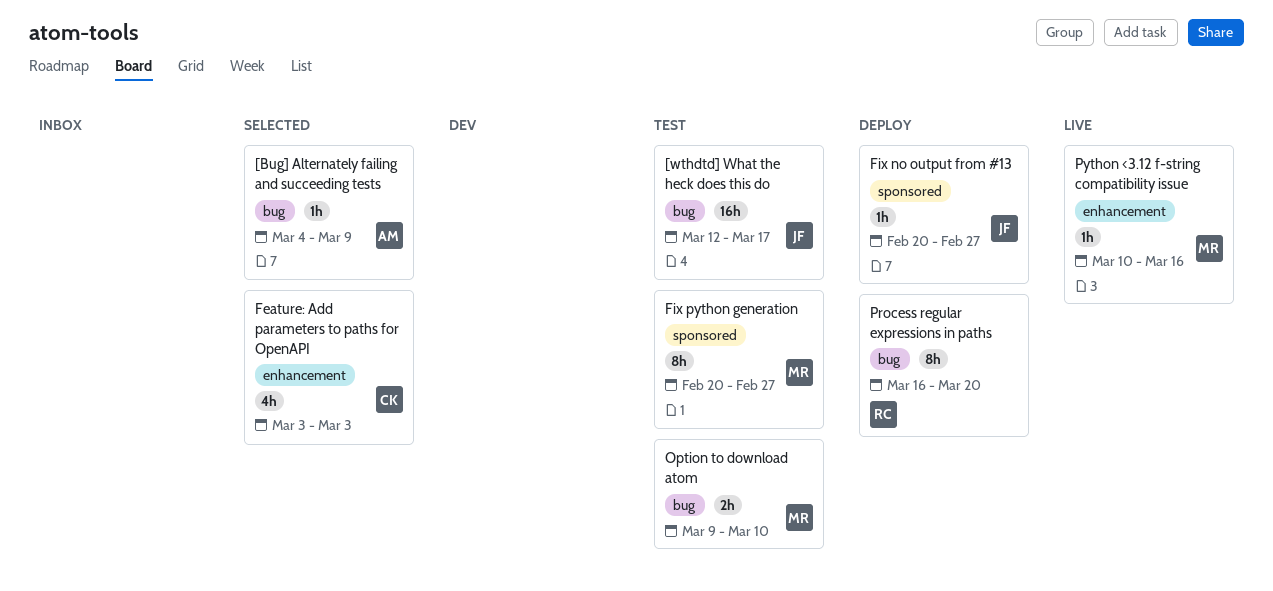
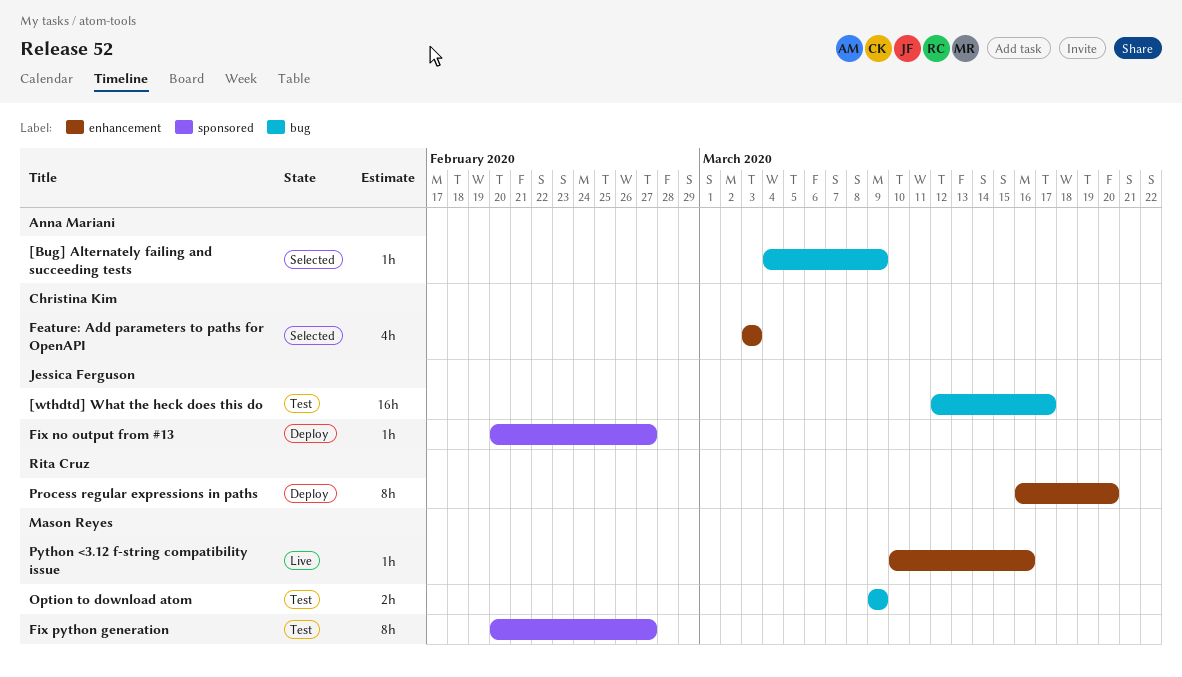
Option to download atom, due: Mar 10 -> Mar 9
Process regular expressions in paths, label: bug -> enhancement

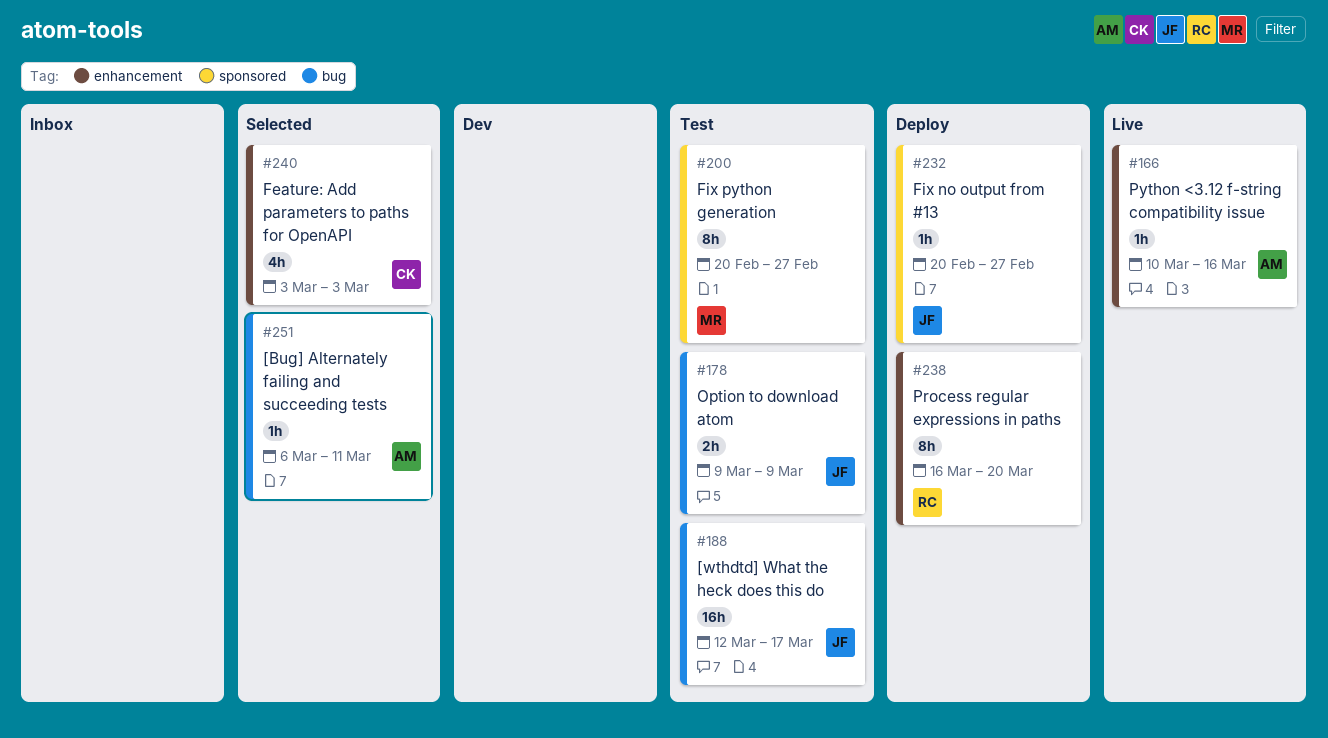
[Bug] Alternately failing and succeeding tests, start: Mar 4 -> Mar 6
[Bug] Alternately failing and succeeding tests, due: Mar 9 -> Mar 11
Option to download atom, owner: Mason Reyes -> Jessica Ferguson
Python <3.12 f-string compatibility issue, owner: Mason Reyes -> Anna Mariani

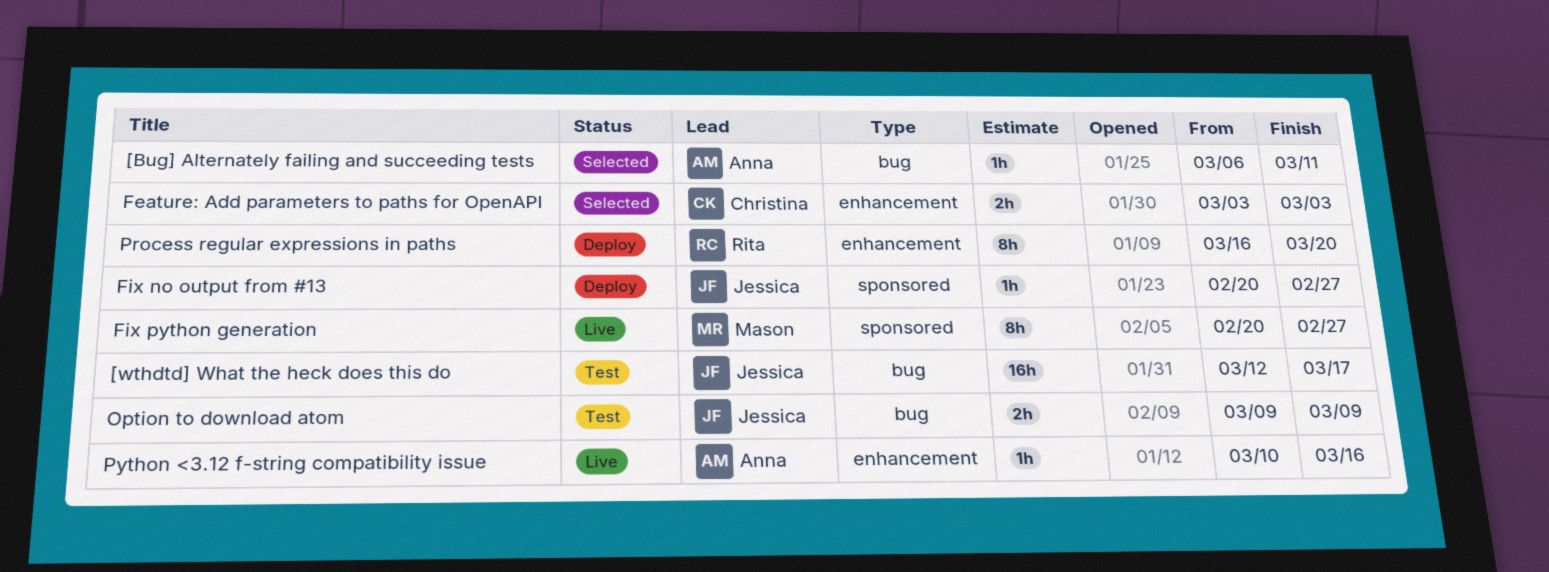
Feature: Add parameters to paths for OpenAPI, estimate: 4h -> 2h
Fix python generation, status: Test -> Live

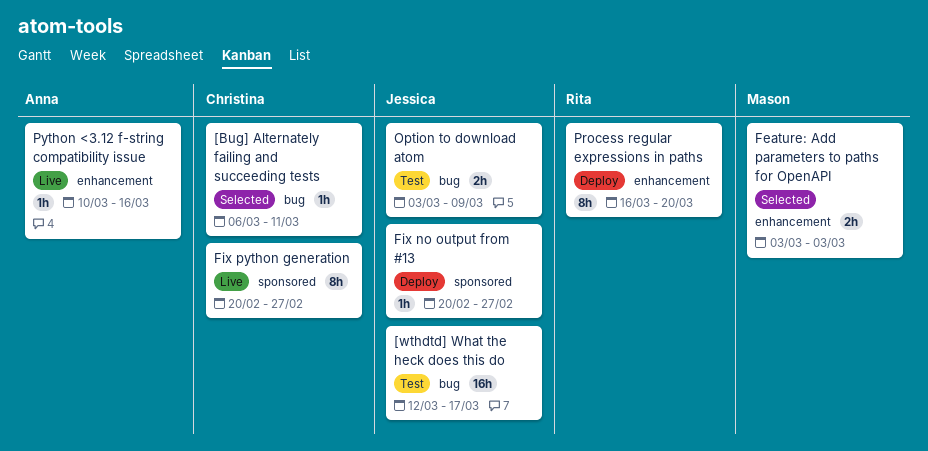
[Bug] Alternately failing and succeeding tests, owner: Anna -> Christina
Feature: Add parameters to paths for OpenAPI, owner: Christina -> Mason
Fix python generation, owner: Mason -> Christina
Option to download atom, start: Mar 9 -> Mar 3

